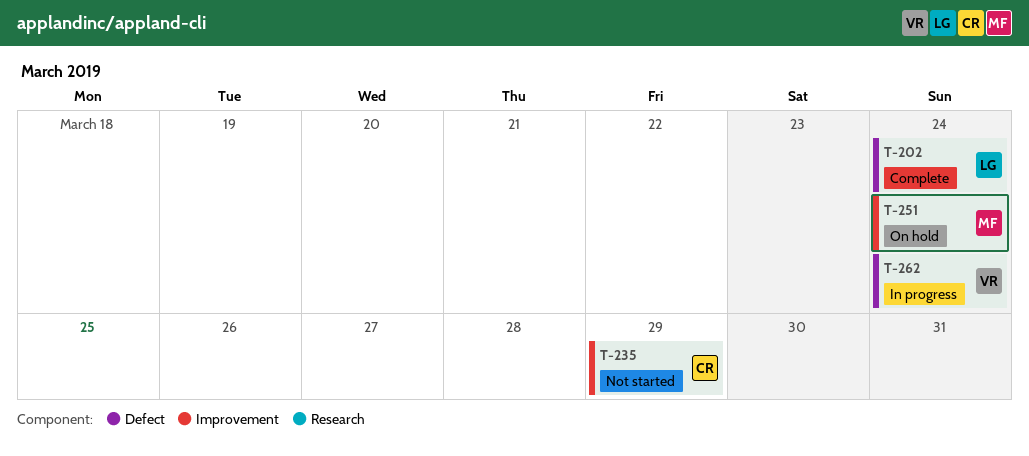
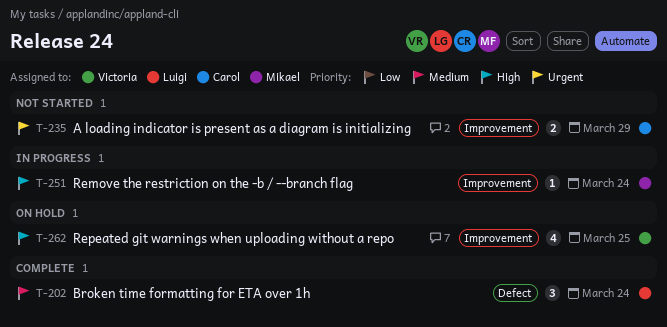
T-251, status: On hold -> In progress
T-262, status: In progress -> On hold
T-262, label: Defect -> Improvement
T-262, due: Mar 24 -> Mar 25

